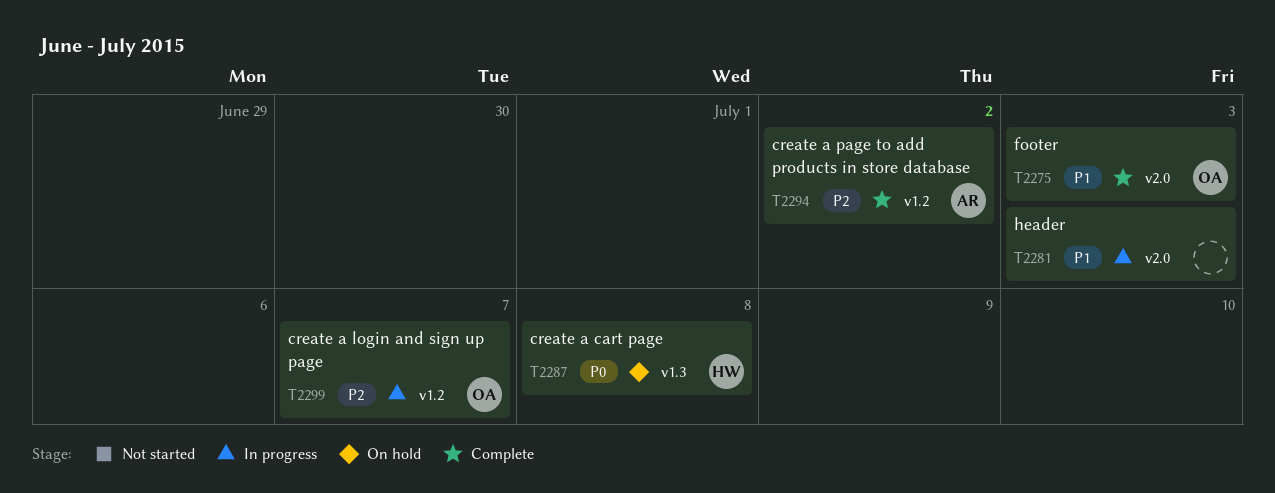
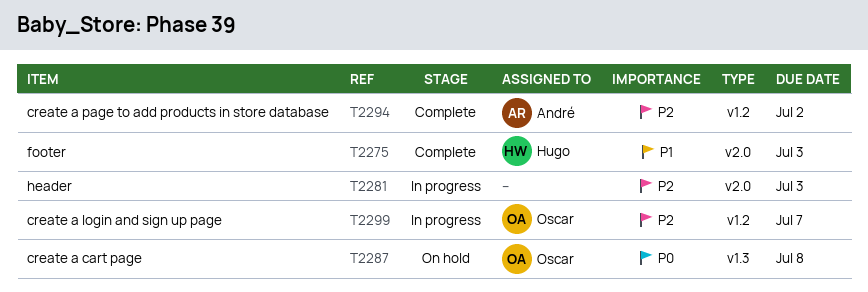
T2275, owner: Oscar -> Hugo
T2281, priority: P1 -> P2
T2287, owner: Hugo -> Oscar

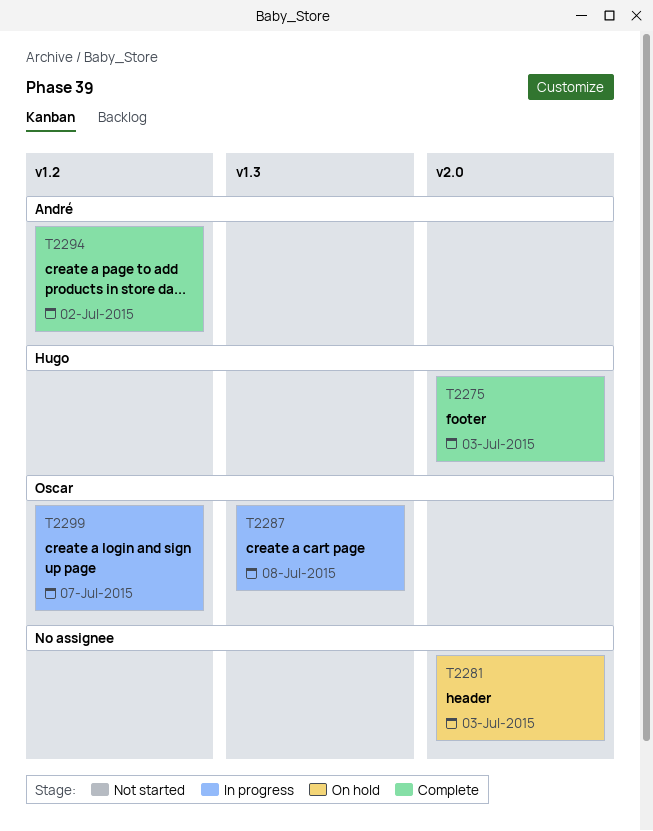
T2281, status: In progress -> On hold
T2287, status: On hold -> In progress

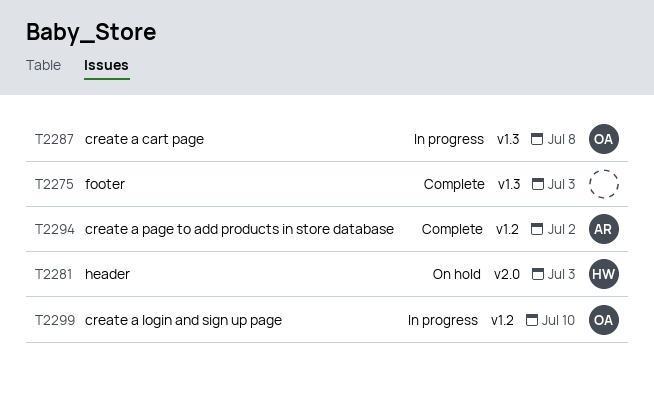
T2275, owner: Hugo -> none
T2275, label: v2.0 -> v1.3
T2281, owner: none -> Hugo
T2299, due: Jul 7 -> Jul 10

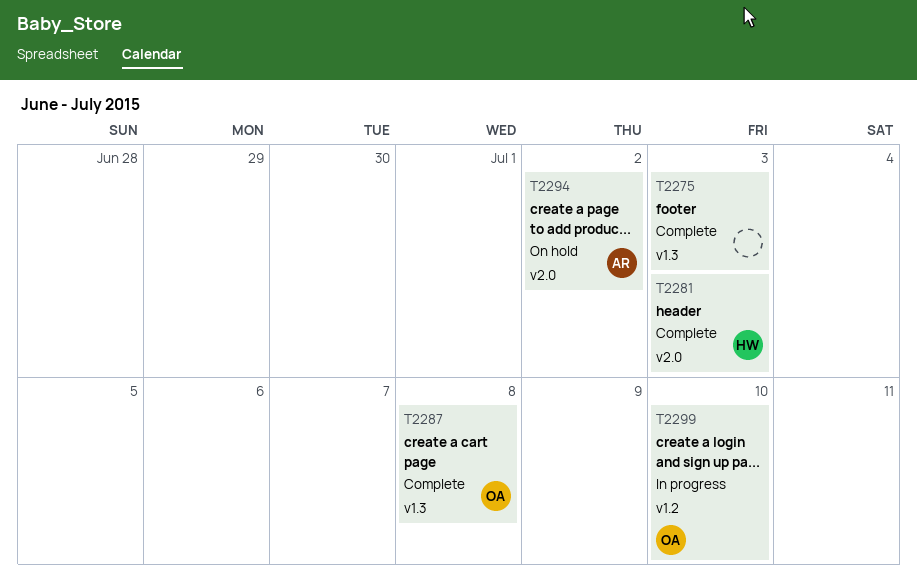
T2281, status: On hold -> Complete
T2287, status: In progress -> Complete
T2294, status: Complete -> On hold
T2294, label: v1.2 -> v2.0

